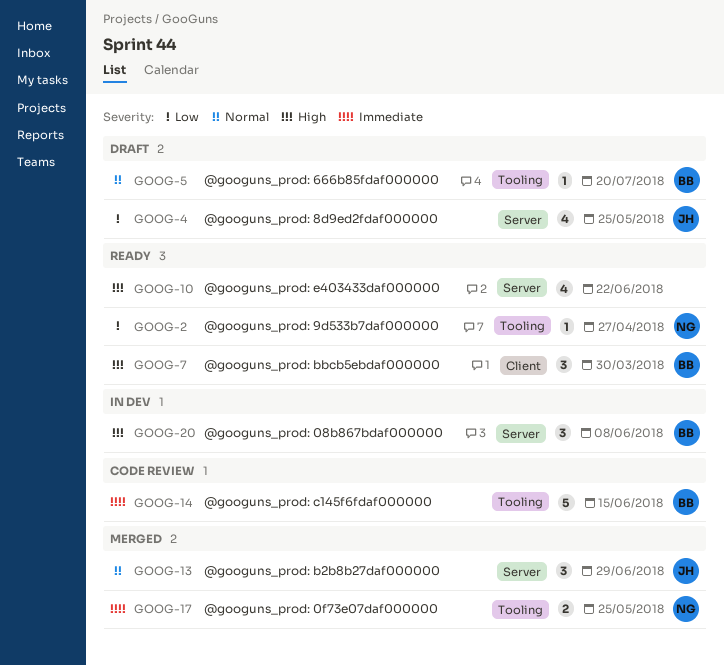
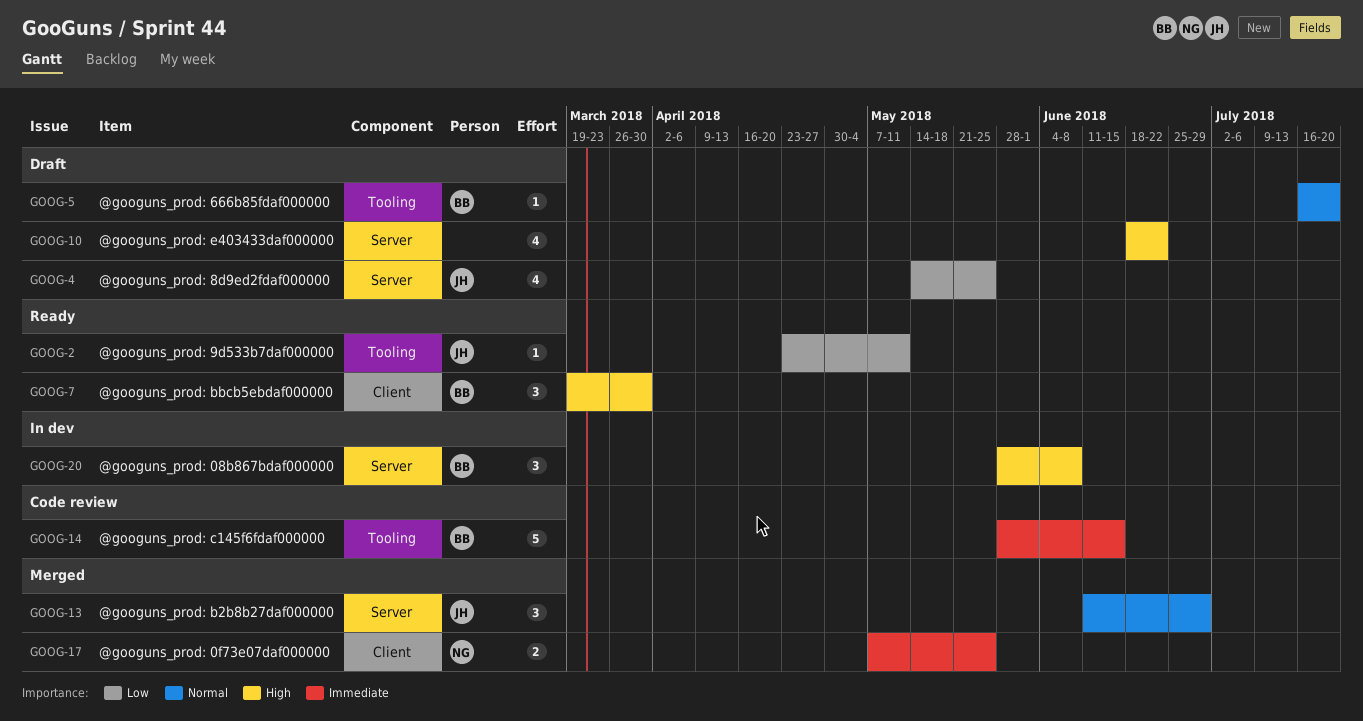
GOOG-2, owner: NG -> JH
GOOG-2, due: Apr 27 -> May 11
GOOG-10, status: Ready -> Draft
GOOG-17, label: Tooling -> Client

